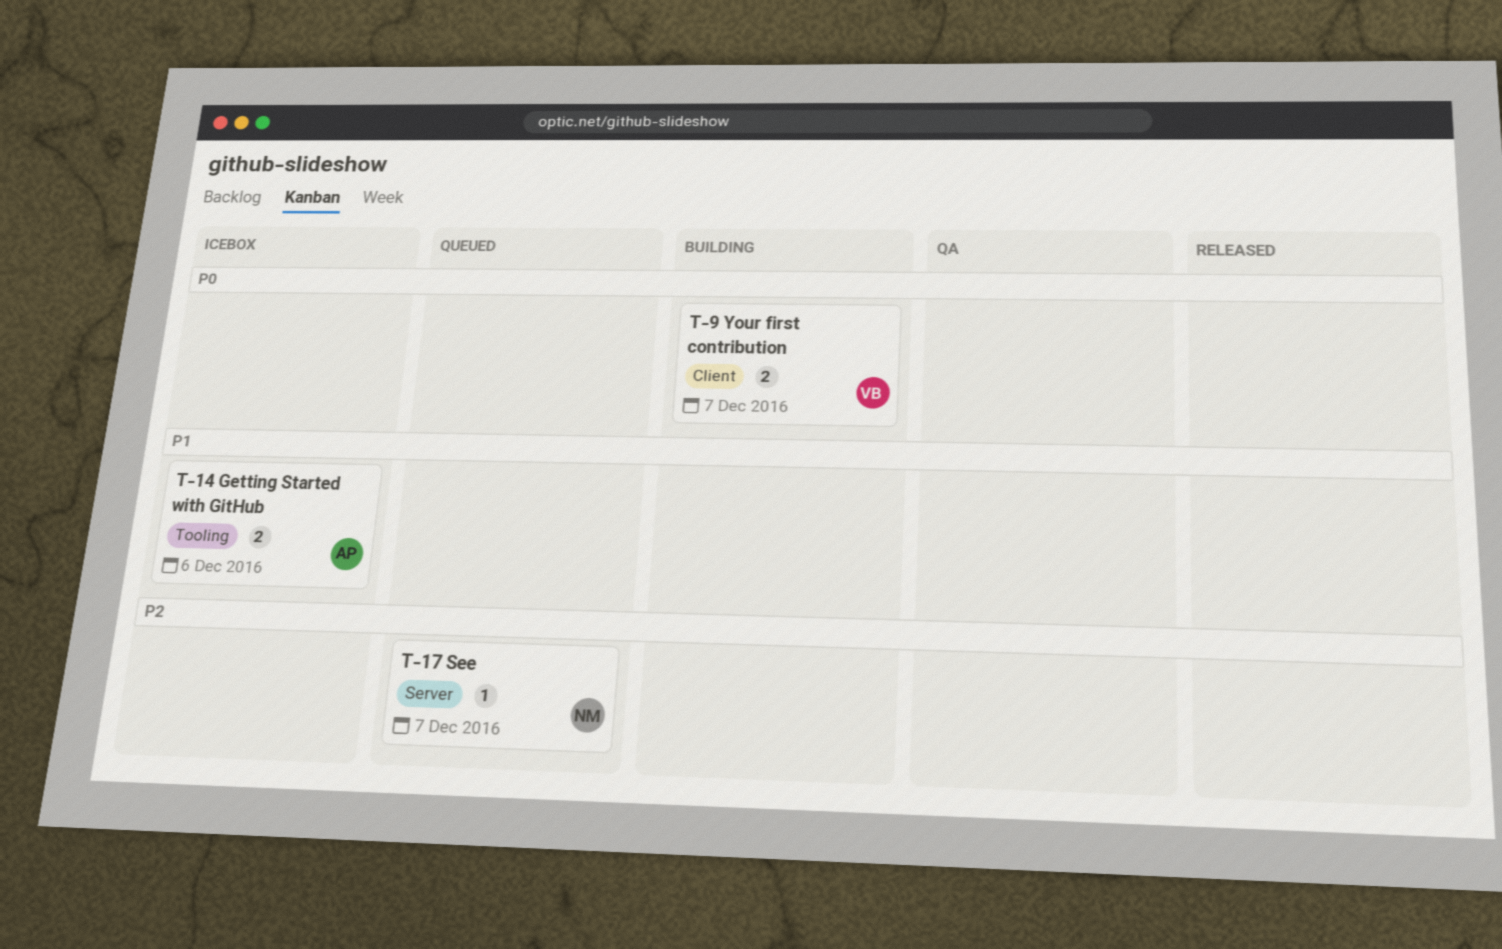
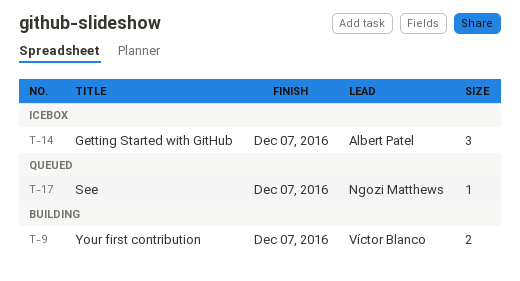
T-14, estimate: 2 -> 3
T-14, due: Dec 6 -> Dec 7

